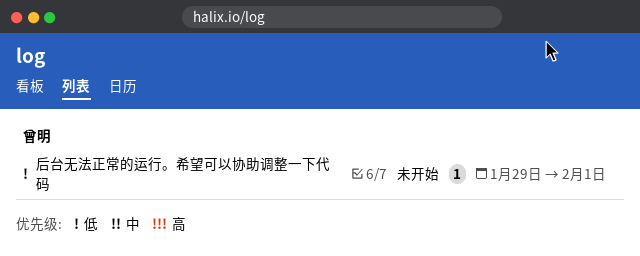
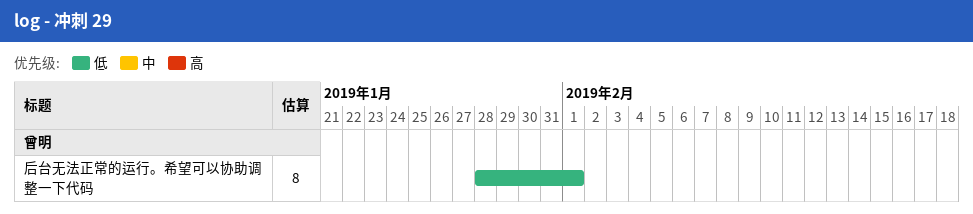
后台无法正常的运行。希望可以协助调整一下代码, estimate: 1 -> 8
后台无法正常的运行。希望可以协助调整一下代码, start: Jan 29 -> Jan 28

